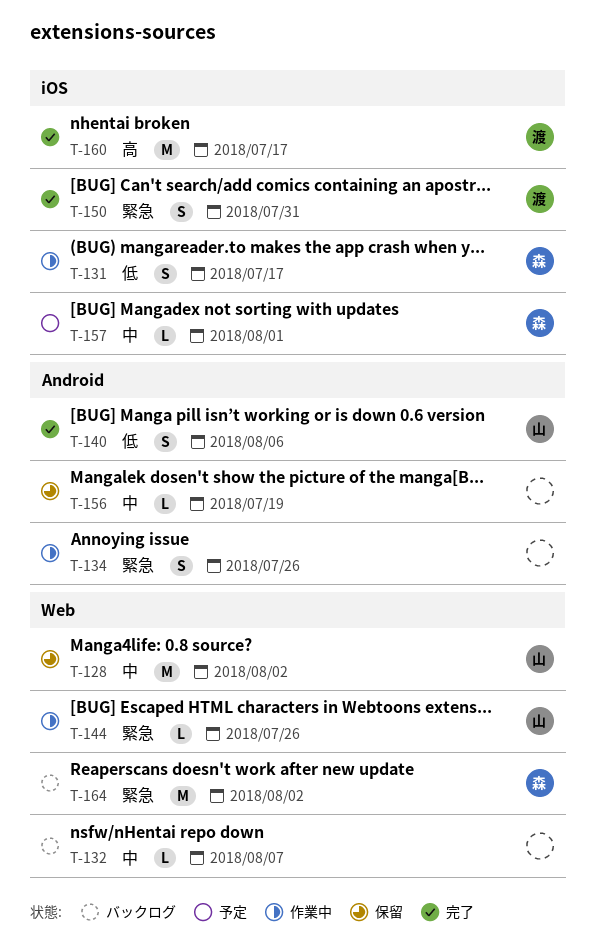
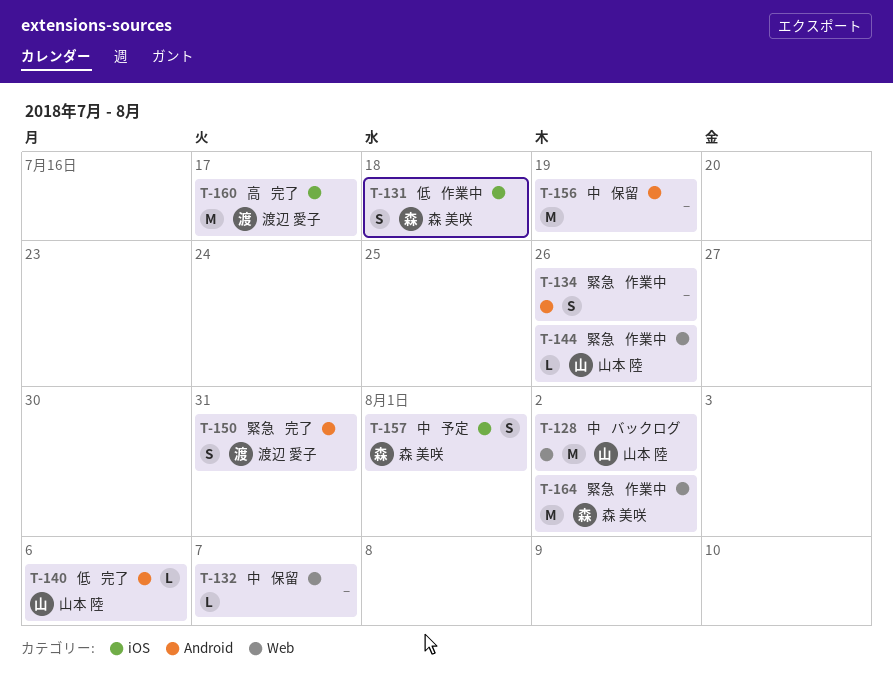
T-128, status: 保留 -> バックログ
T-131, due: Jul 17 -> Jul 18
T-132, status: バックログ -> 保留
T-140, estimate: S -> L
T-150, label: iOS -> Android
T-156, estimate: L -> M
T-157, estimate: L -> S
T-164, status: バックログ -> 作業中

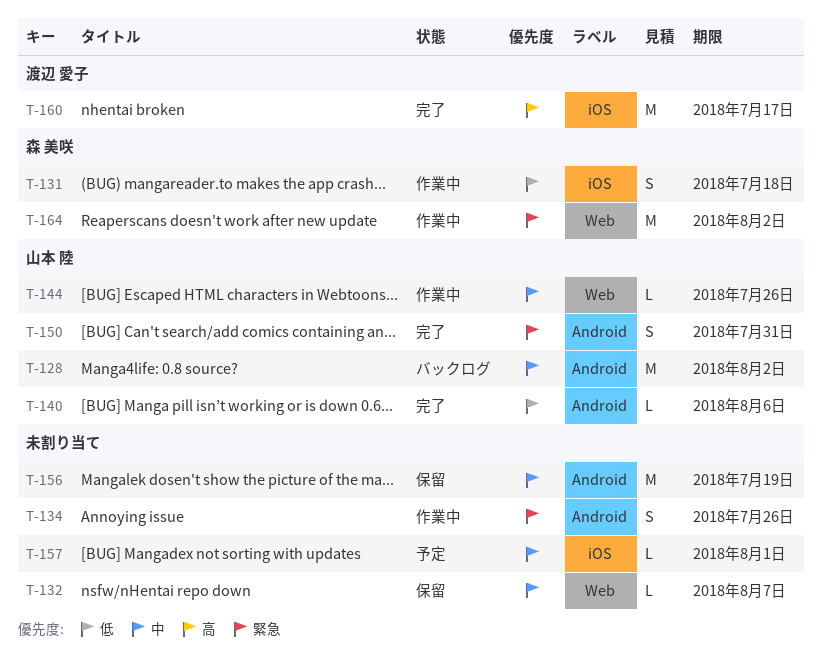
T-128, label: Web -> Android
T-144, priority: 緊急 -> 中
T-150, owner: 渡辺 愛子 -> 山本 陸
T-157, owner: 森 美咲 -> none
T-157, estimate: S -> L

